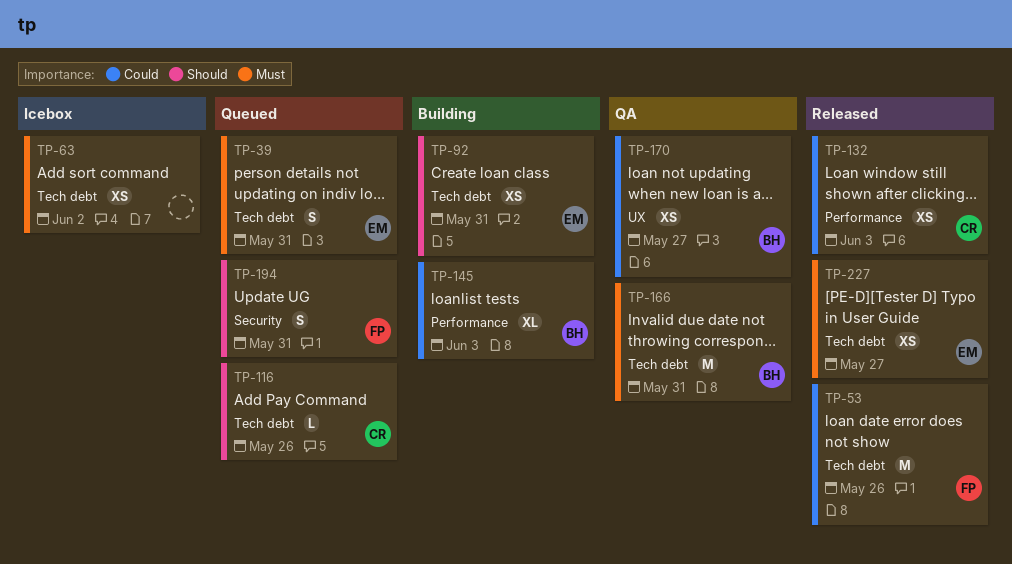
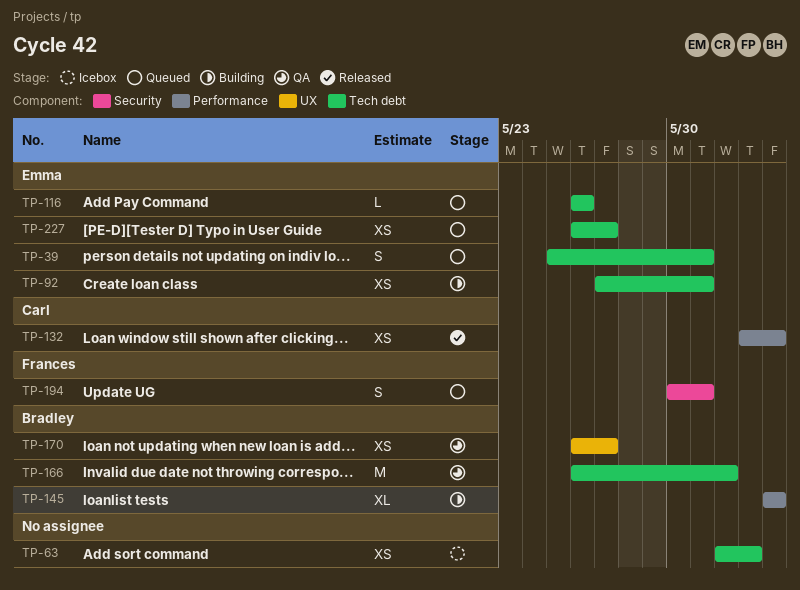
TP-53: present -> none
TP-116, owner: Carl -> Emma
TP-166, due: May 31 -> Jun 1
TP-227, status: Released -> Queued

